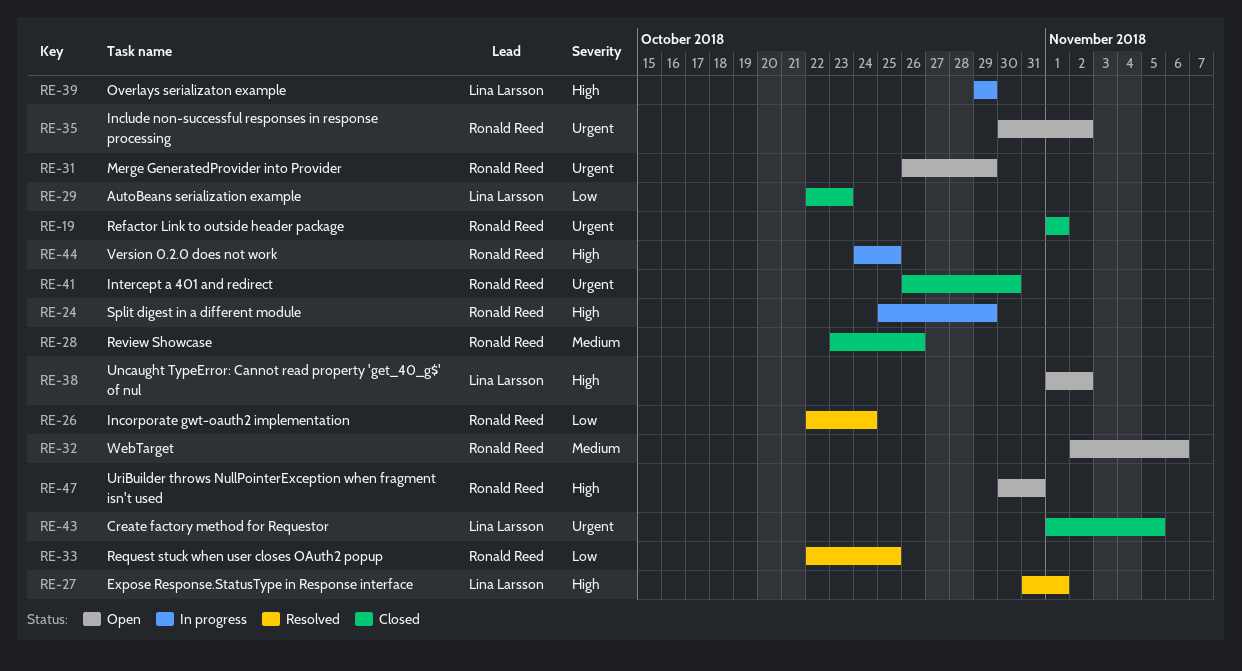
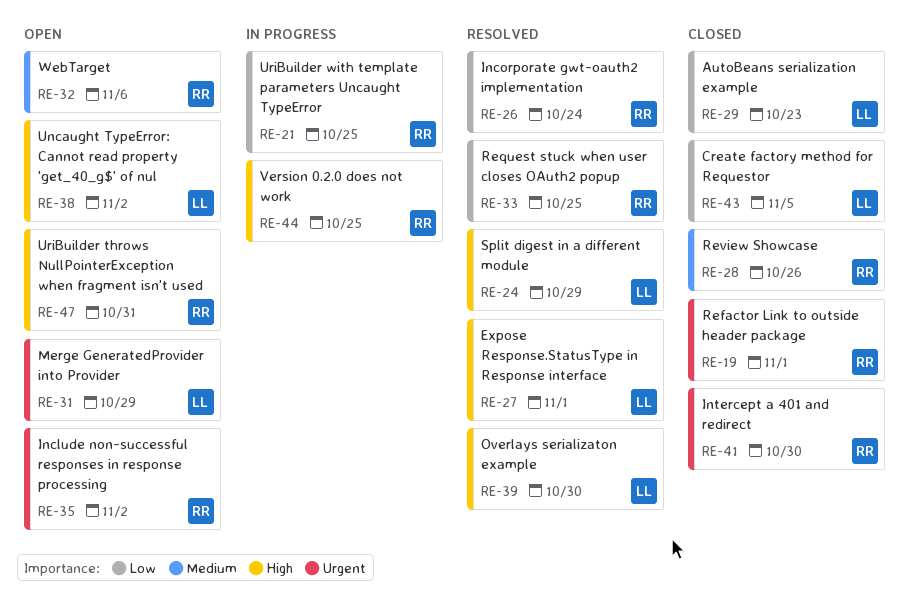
RE-21: none -> present
RE-24, status: In progress -> Resolved
RE-24, owner: Ronald Reed -> Lina Larsson
RE-31, owner: Ronald Reed -> Lina Larsson
RE-39, status: In progress -> Resolved
RE-39, due: Oct 29 -> Oct 30
RE-43, priority: Urgent -> Low

